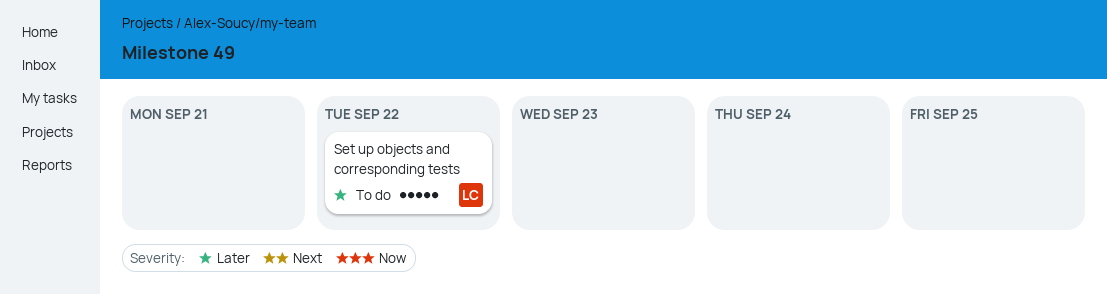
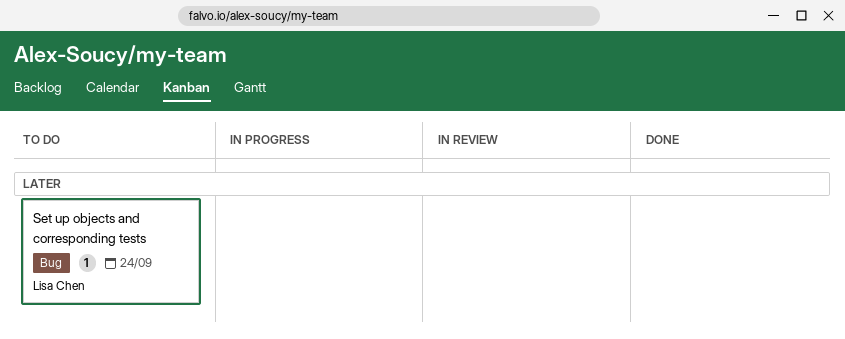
Set up objects and corresponding tests, estimate: 5 -> 1
Set up objects and corresponding tests, due: Sep 22 -> Sep 24

